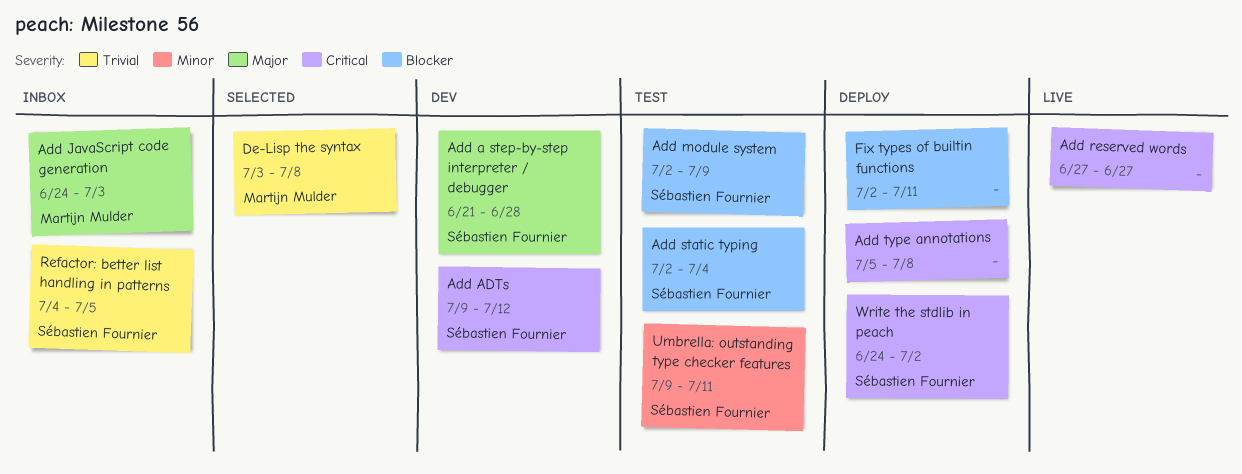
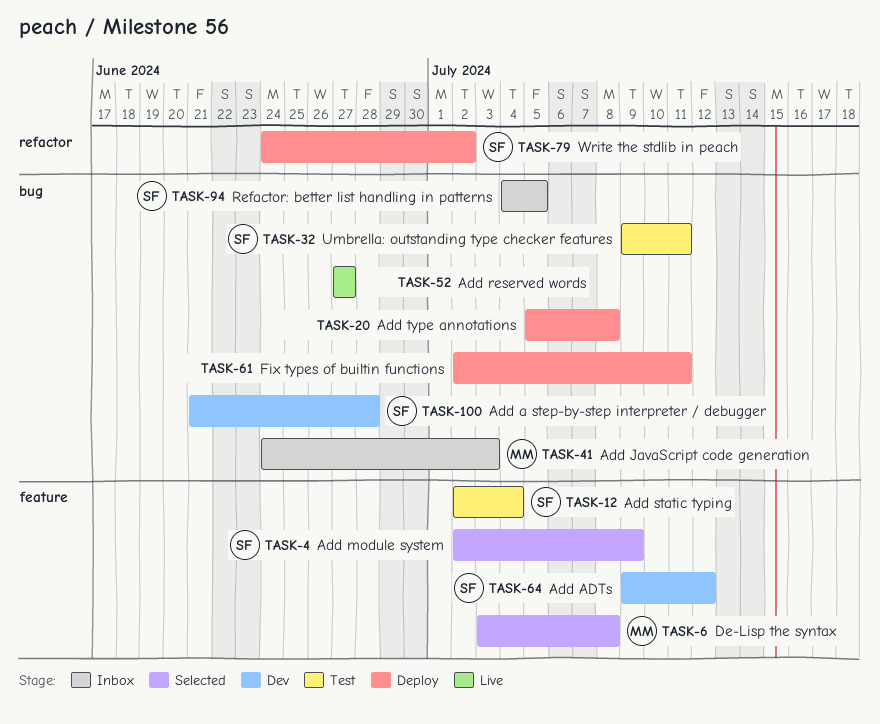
Add module system, status: Test -> Selected

